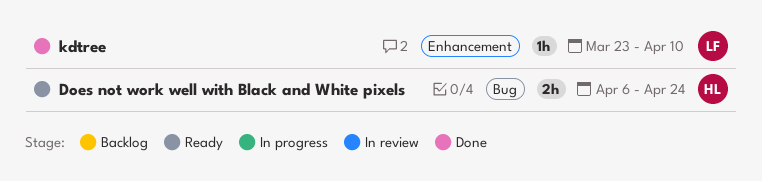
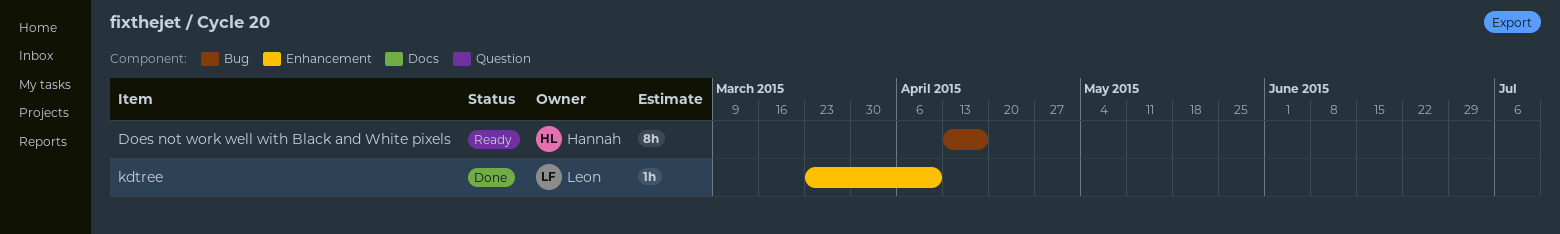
Does not work well with Black and White pixels, estimate: 2h -> 8h
Does not work well with Black and White pixels, start: Apr 6 -> Apr 13
Does not work well with Black and White pixels, due: Apr 24 -> Apr 17

